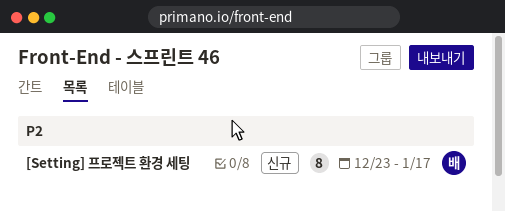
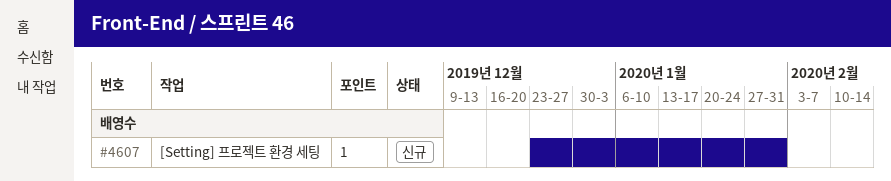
[Setting] 프로젝트 환경 세팅, estimate: 8 -> 1
[Setting] 프로젝트 환경 세팅, due: Jan 17 -> Jan 31

